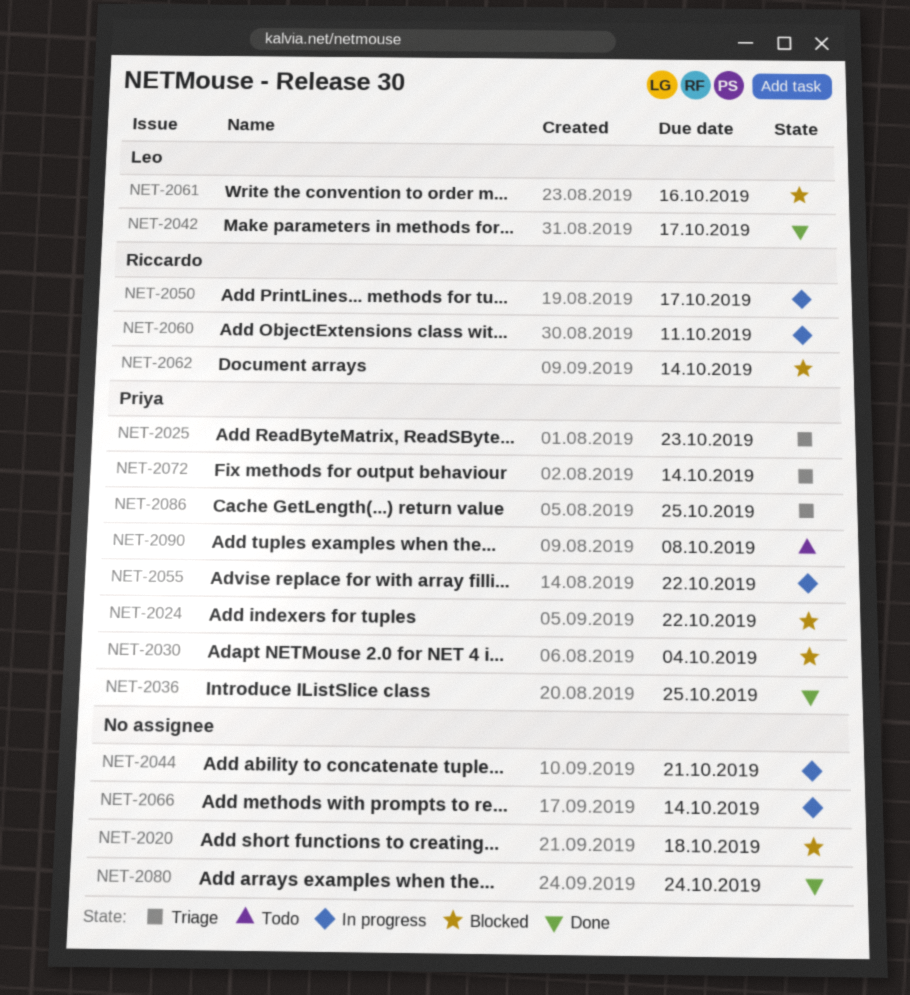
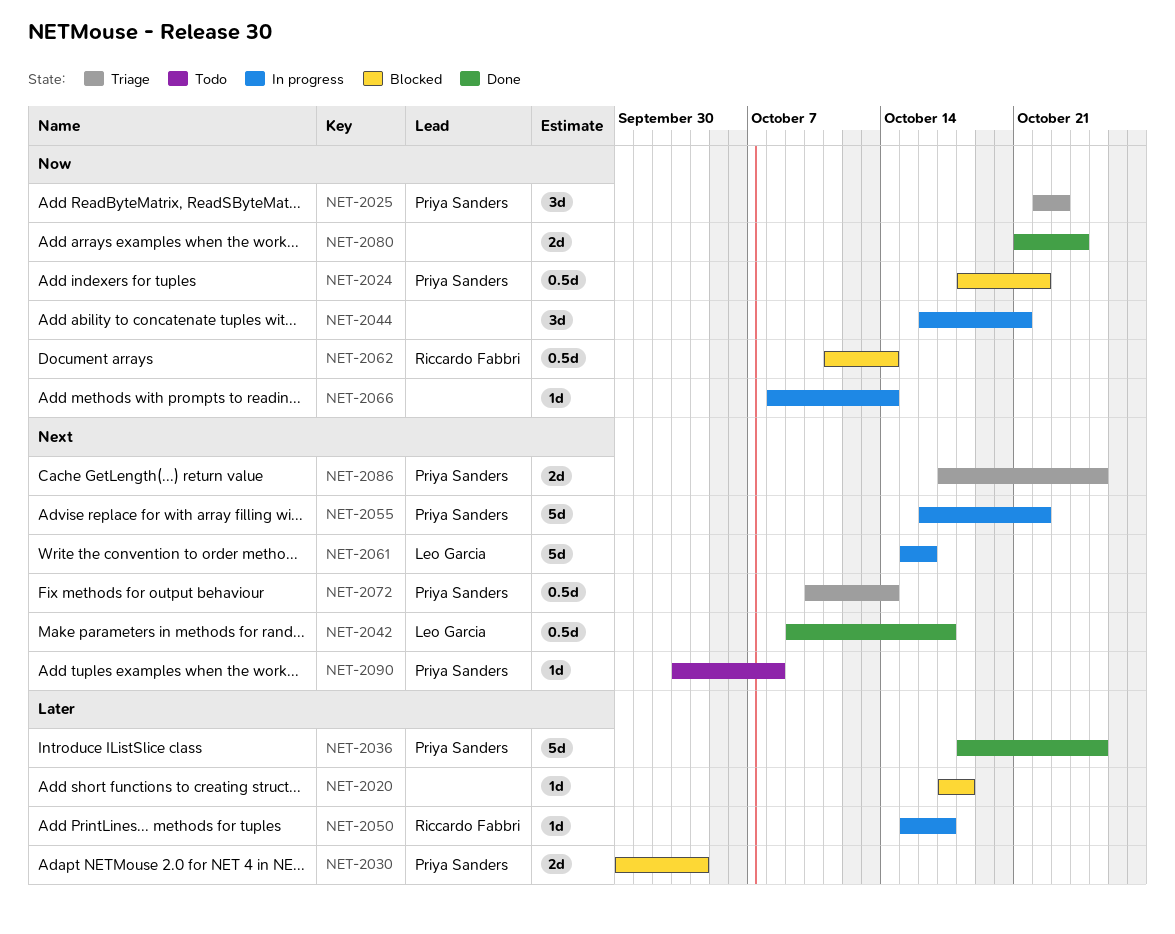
NET-2060: present -> none
NET-2061, status: Blocked -> In progress

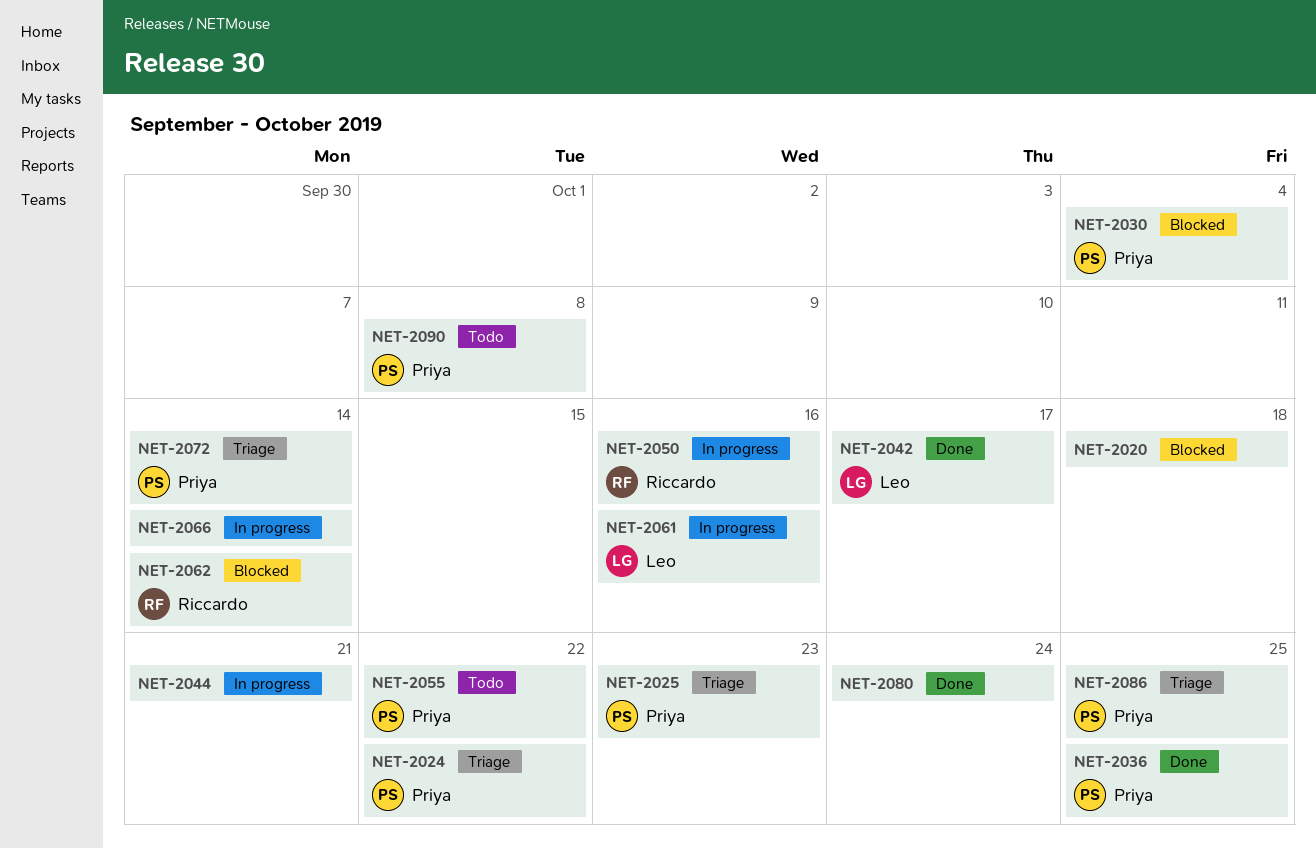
NET-2024, status: Blocked -> Triage
NET-2050, due: Oct 17 -> Oct 16
NET-2055, status: In progress -> Todo

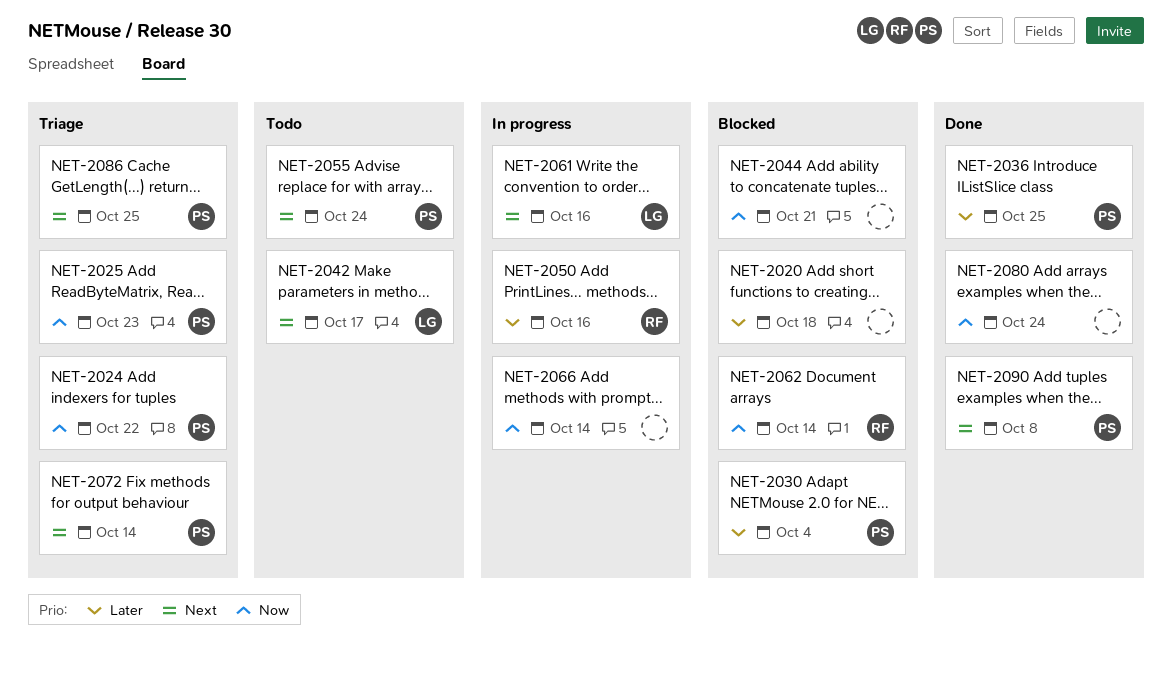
NET-2042, status: Done -> Todo
NET-2044, status: In progress -> Blocked
NET-2055, due: Oct 22 -> Oct 24
NET-2090, status: Todo -> Done

